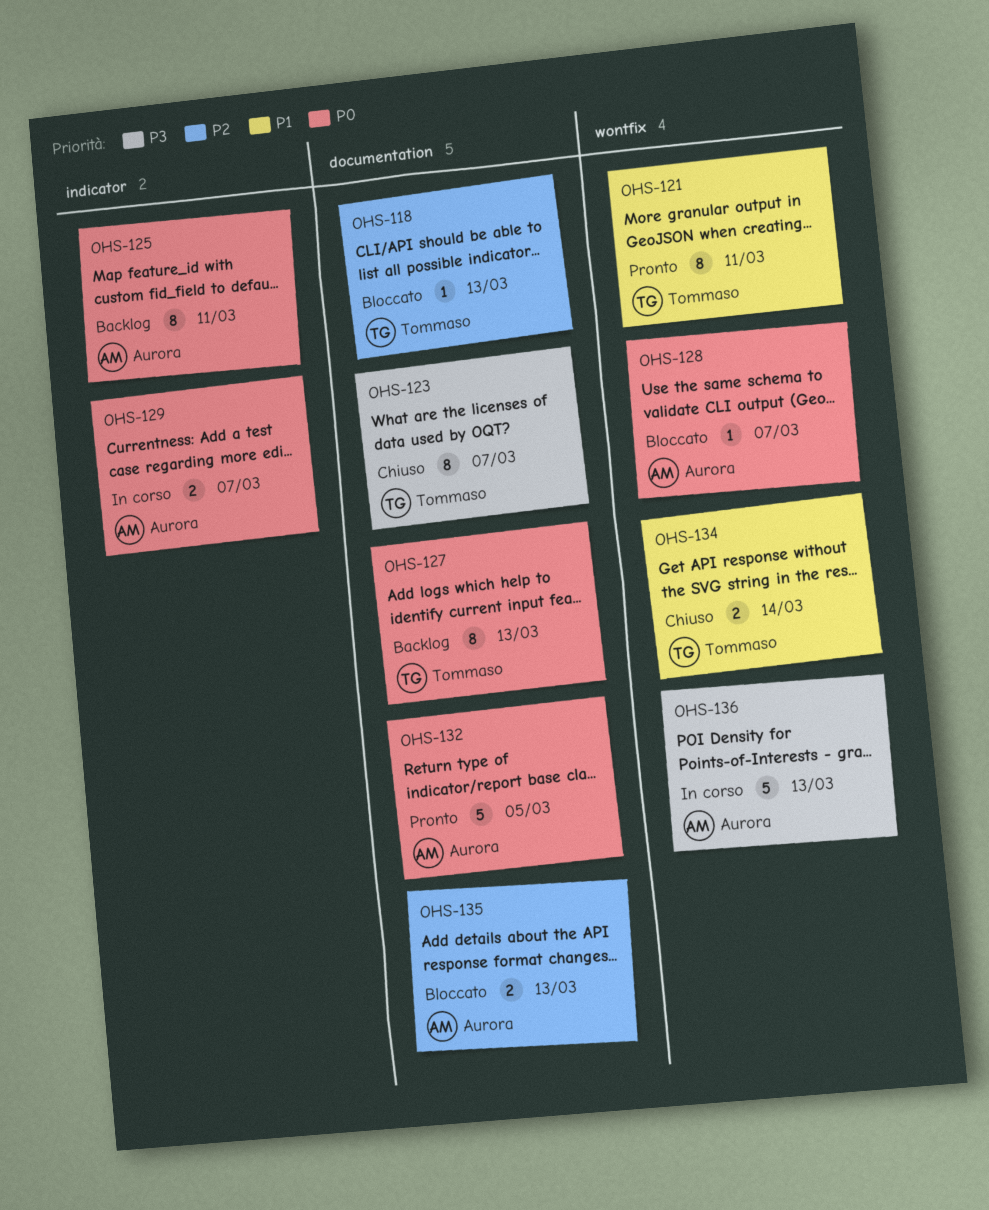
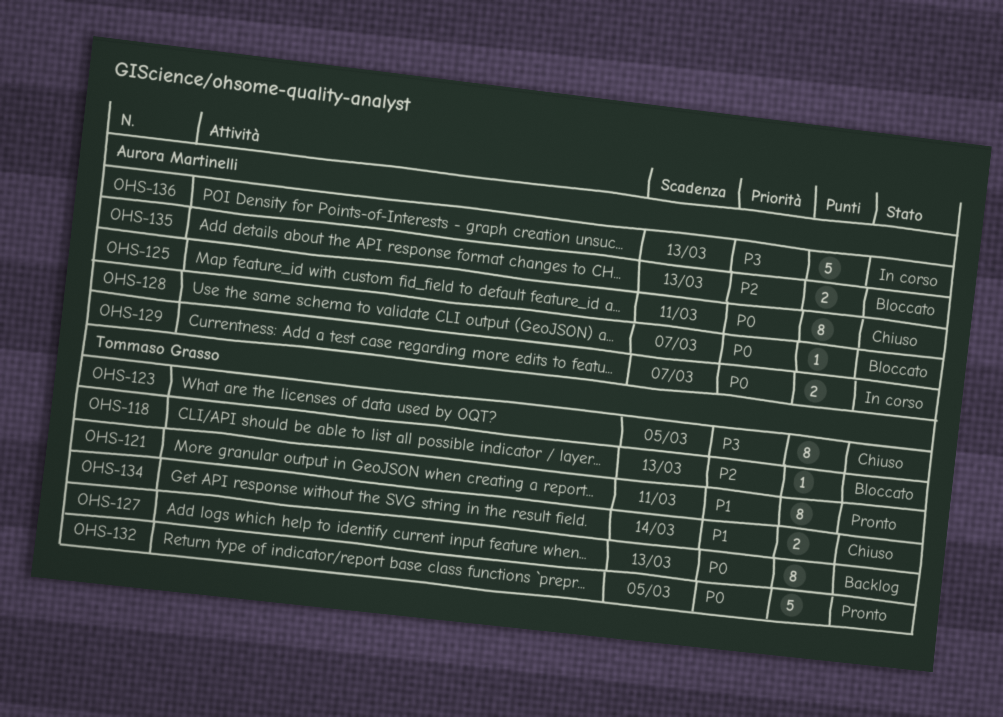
OHS-123, due: Mar 7 -> Mar 5
OHS-125, status: Backlog -> Chiuso
OHS-132, owner: Aurora Martinelli -> Tommaso Grasso

